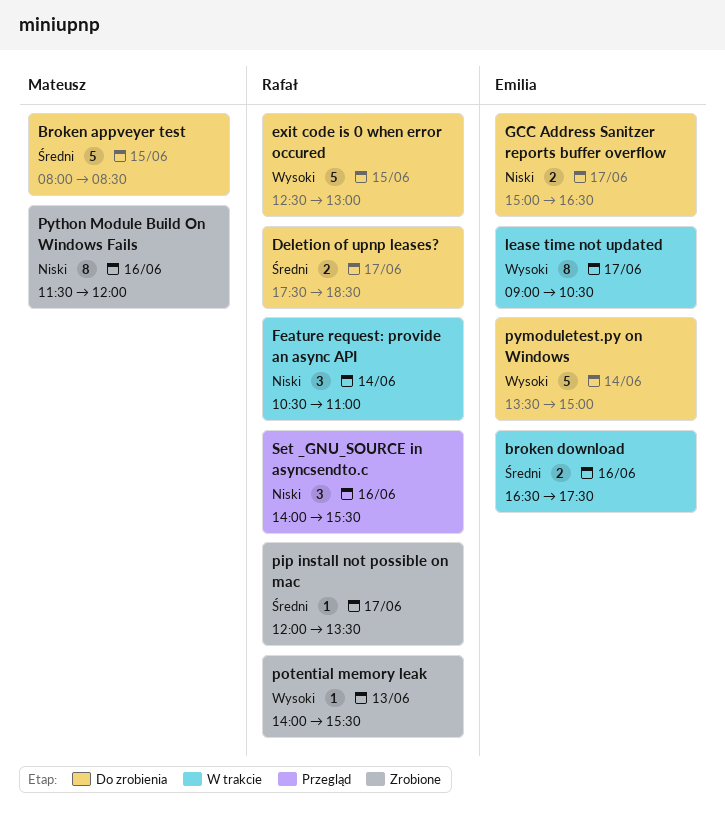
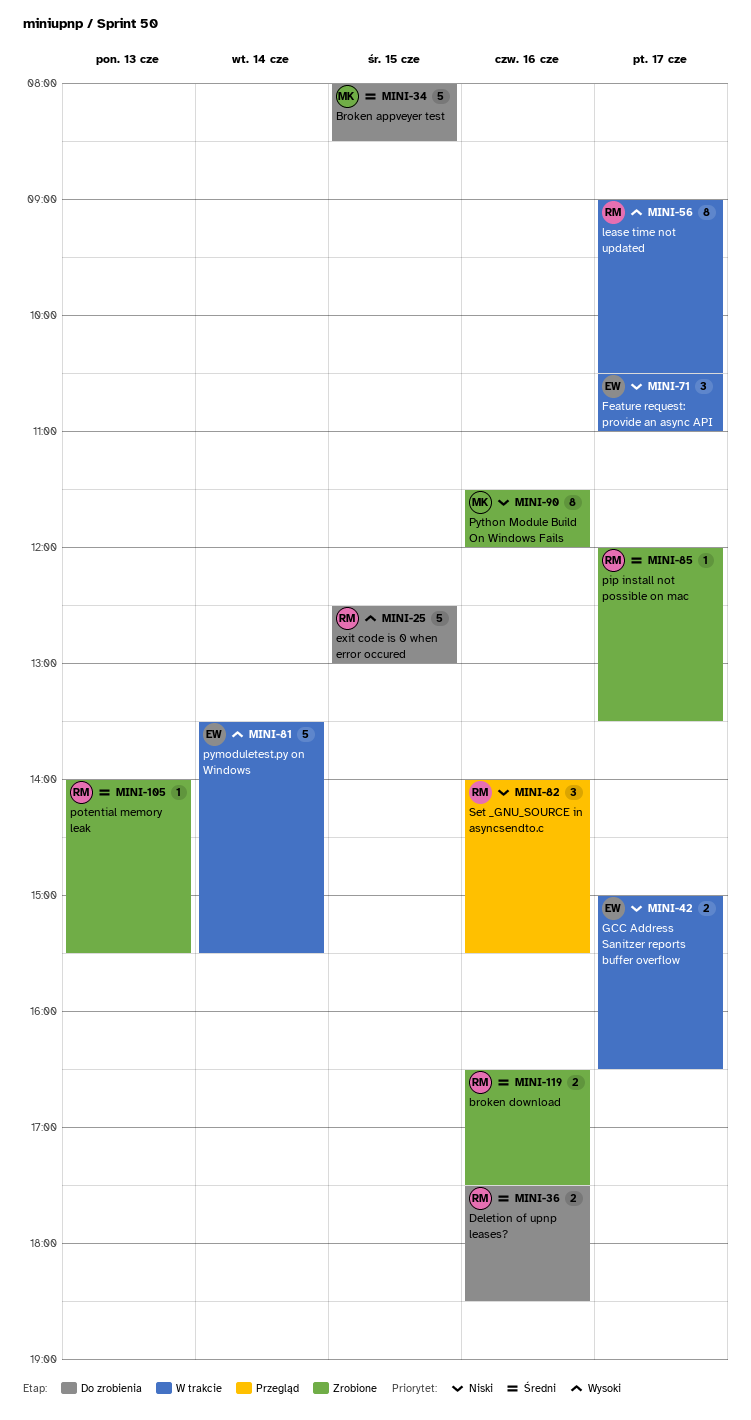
broken download, status: W trakcie -> Zrobione
broken download, owner: Emilia -> Rafał
Deletion of upnp leases?, day: Jun 17 -> Jun 16
Feature request: provide an async API, owner: Rafał -> Emilia
Feature request: provide an async API, day: Jun 14 -> Jun 17
GCC Address Sanitzer reports buffer overflow, status: Do zrobienia -> W trakcie
lease time not updated, owner: Emilia -> Rafał
potential memory leak, priority: Wysoki -> Średni
pymoduletest.py on Windows, status: Do zrobienia -> W trakcie
pymoduletest.py on Windows, ends: 15:00 -> 15:30

